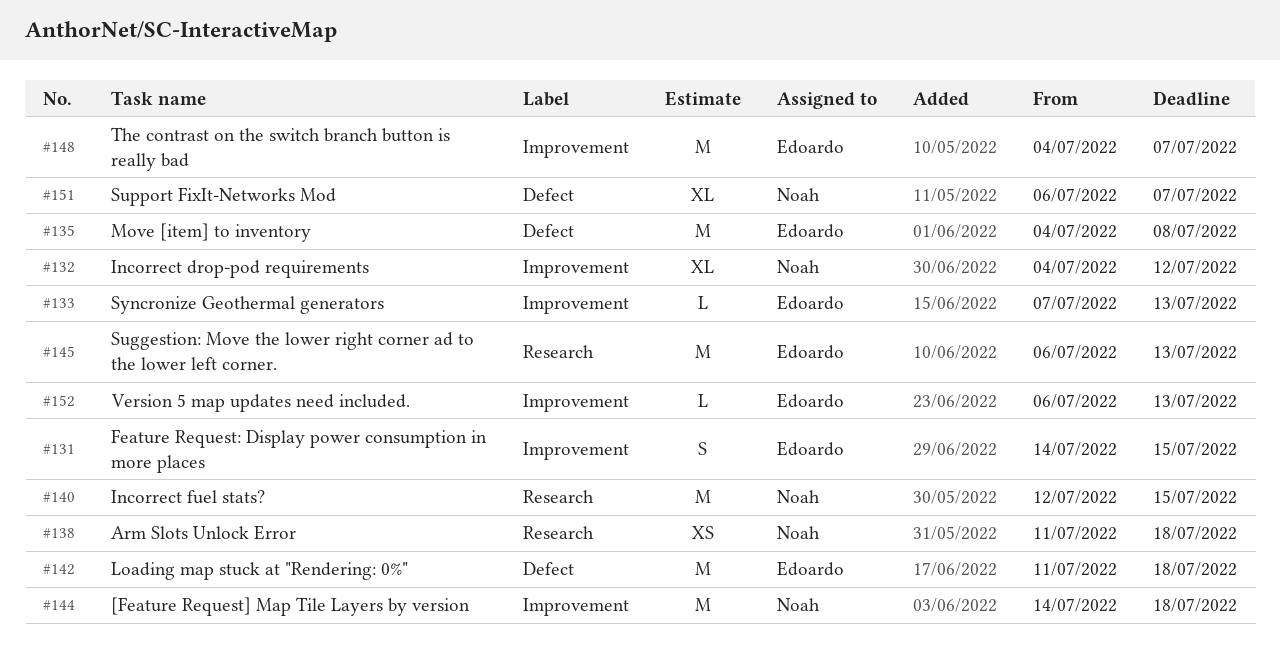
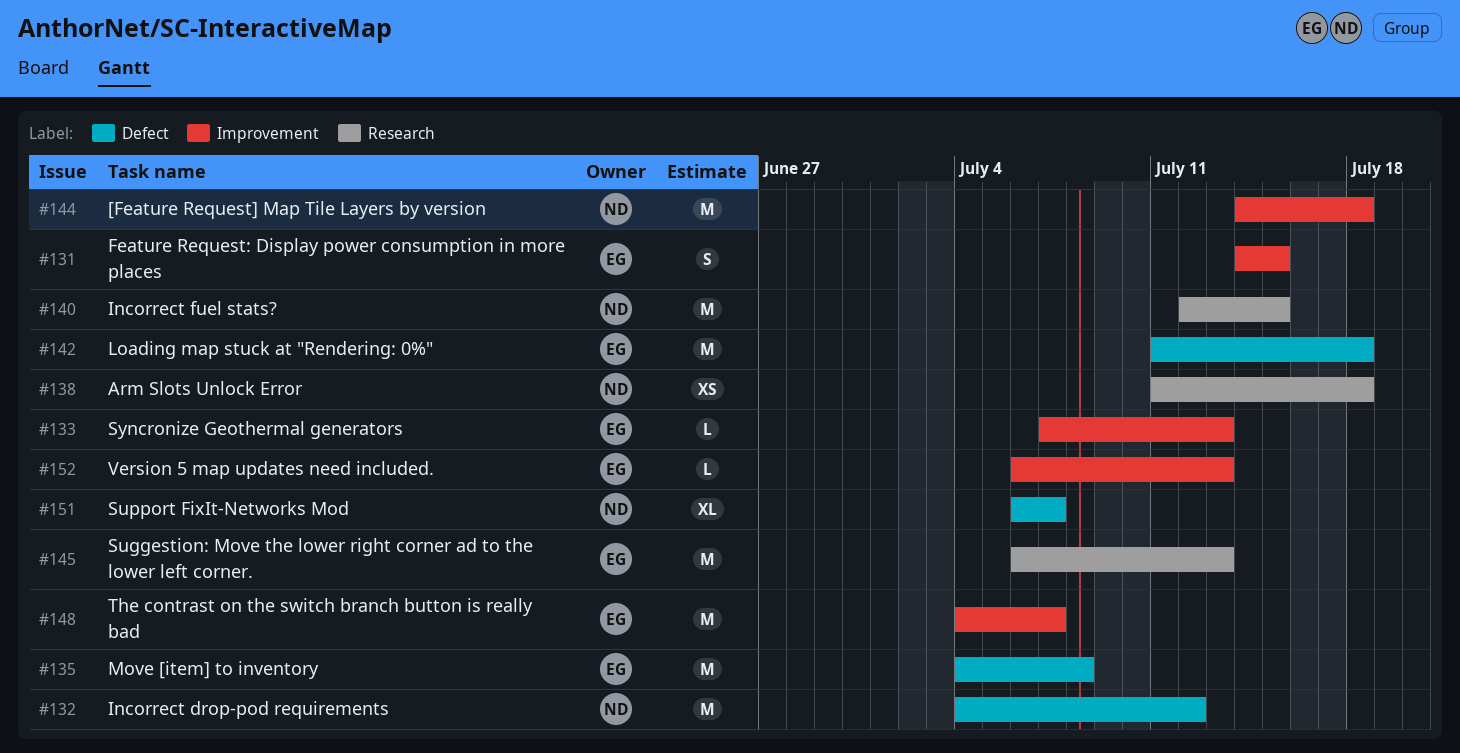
#132, label: Improvement -> Defect
#132, estimate: XL -> M

